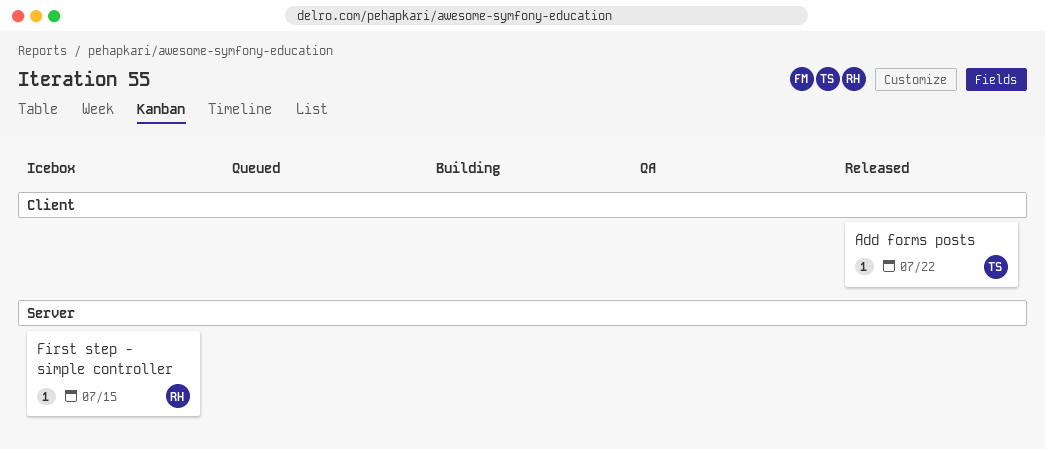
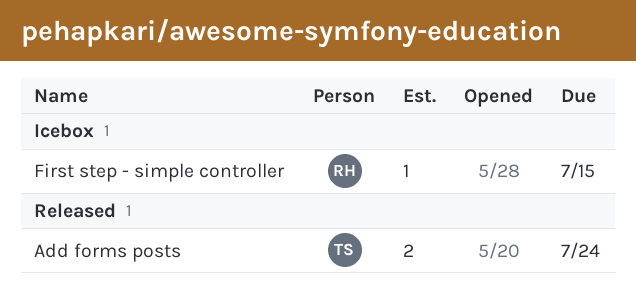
Add forms posts, estimate: 1 -> 2
Add forms posts, due: Jul 22 -> Jul 24

